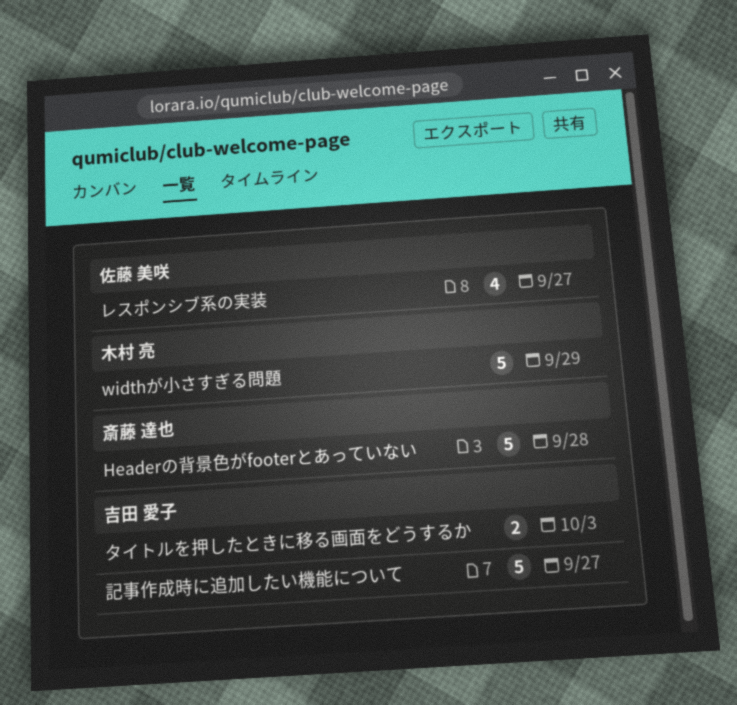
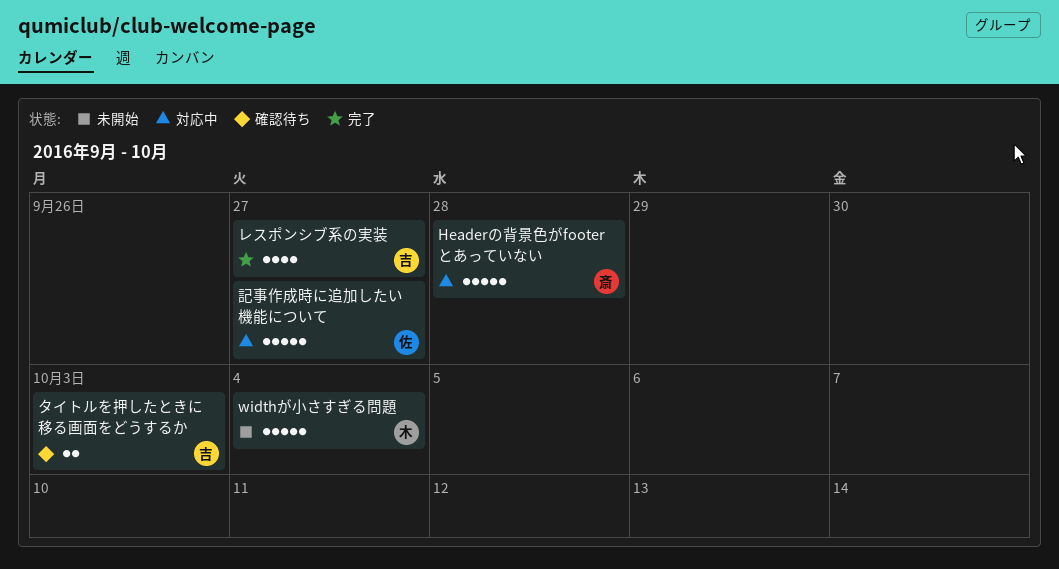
widthが小さすぎる問題, due: Sep 29 -> Oct 4
レスポンシブ系の実装, owner: 佐藤 美咲 -> 吉田 愛子
記事作成時に追加したい機能について, owner: 吉田 愛子 -> 佐藤 美咲

